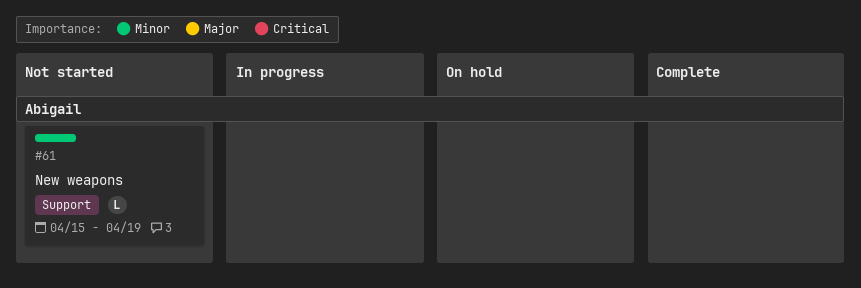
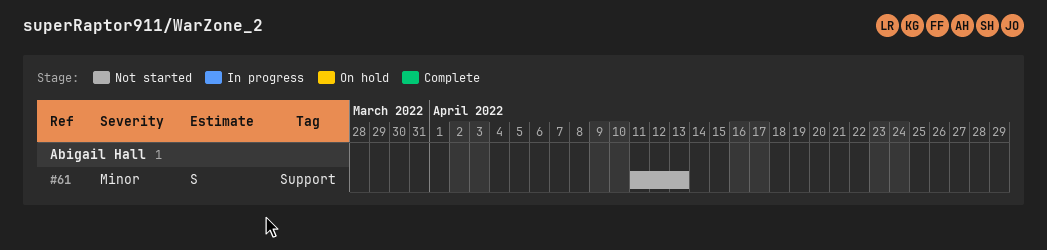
#61, estimate: L -> S
#61, start: Apr 15 -> Apr 11
#61, due: Apr 19 -> Apr 13

